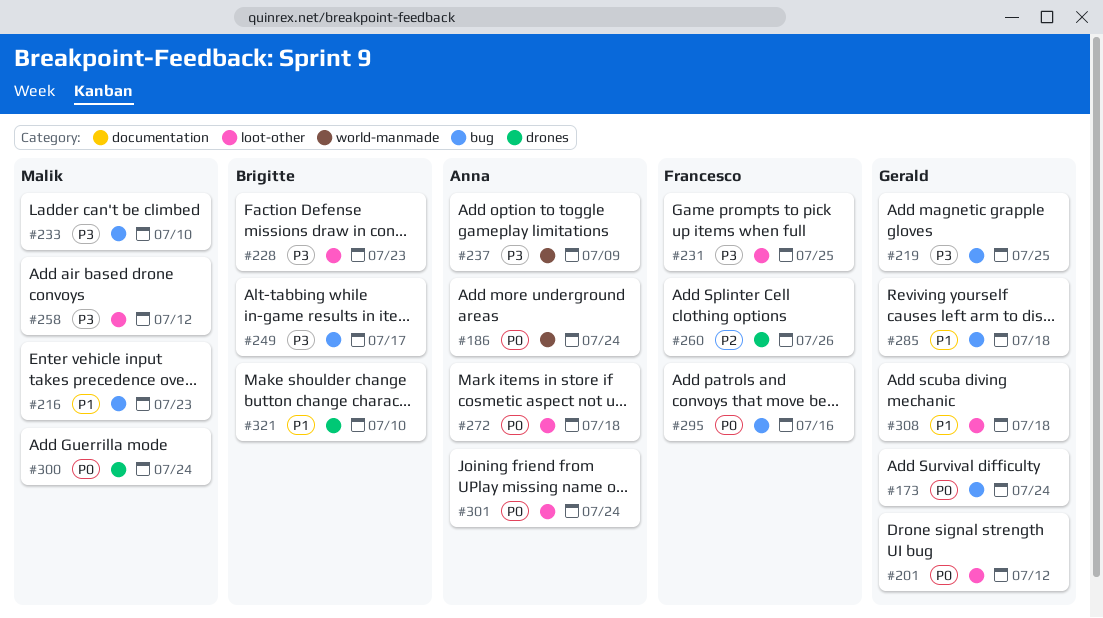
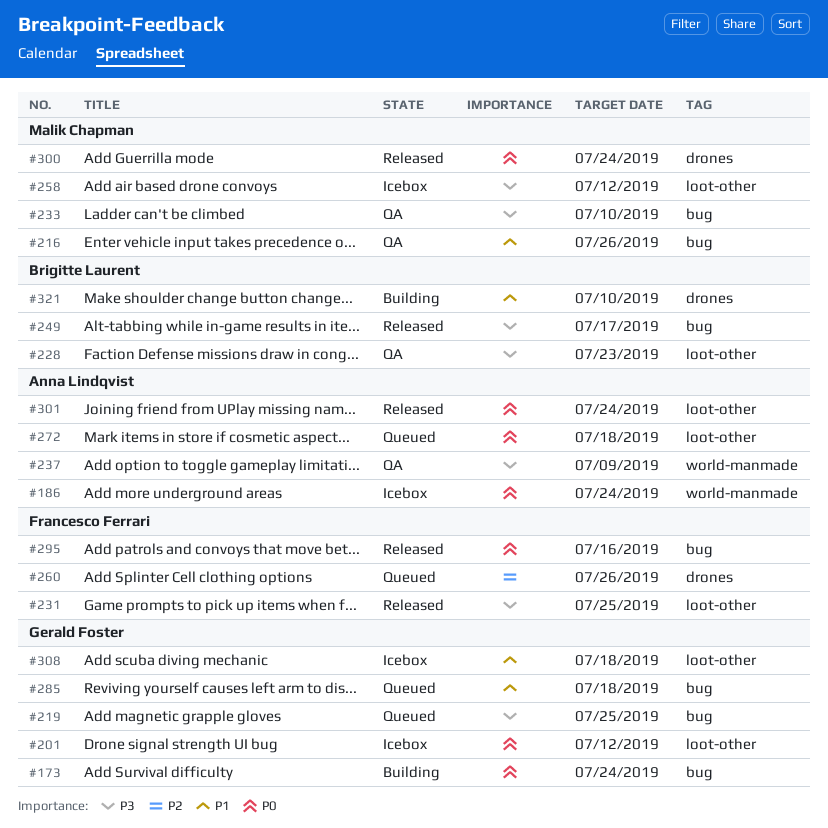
#216, due: Jul 23 -> Jul 26

